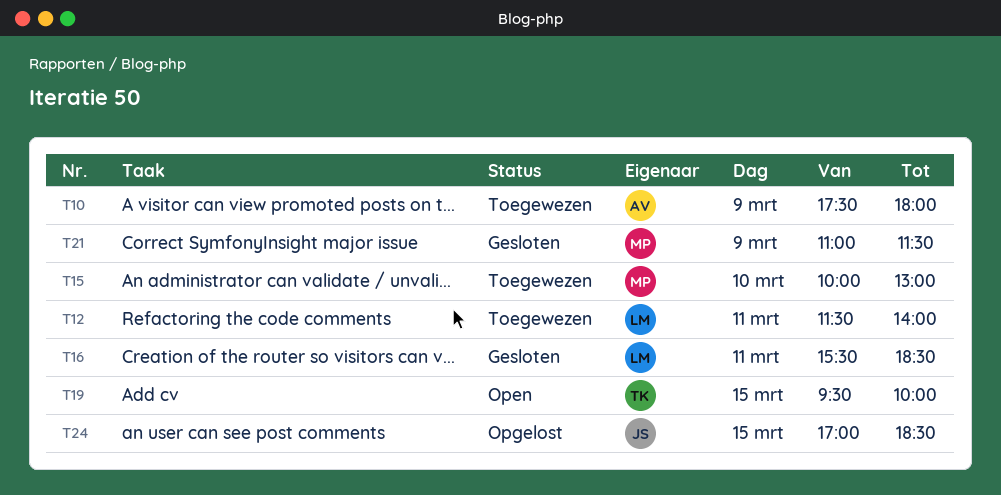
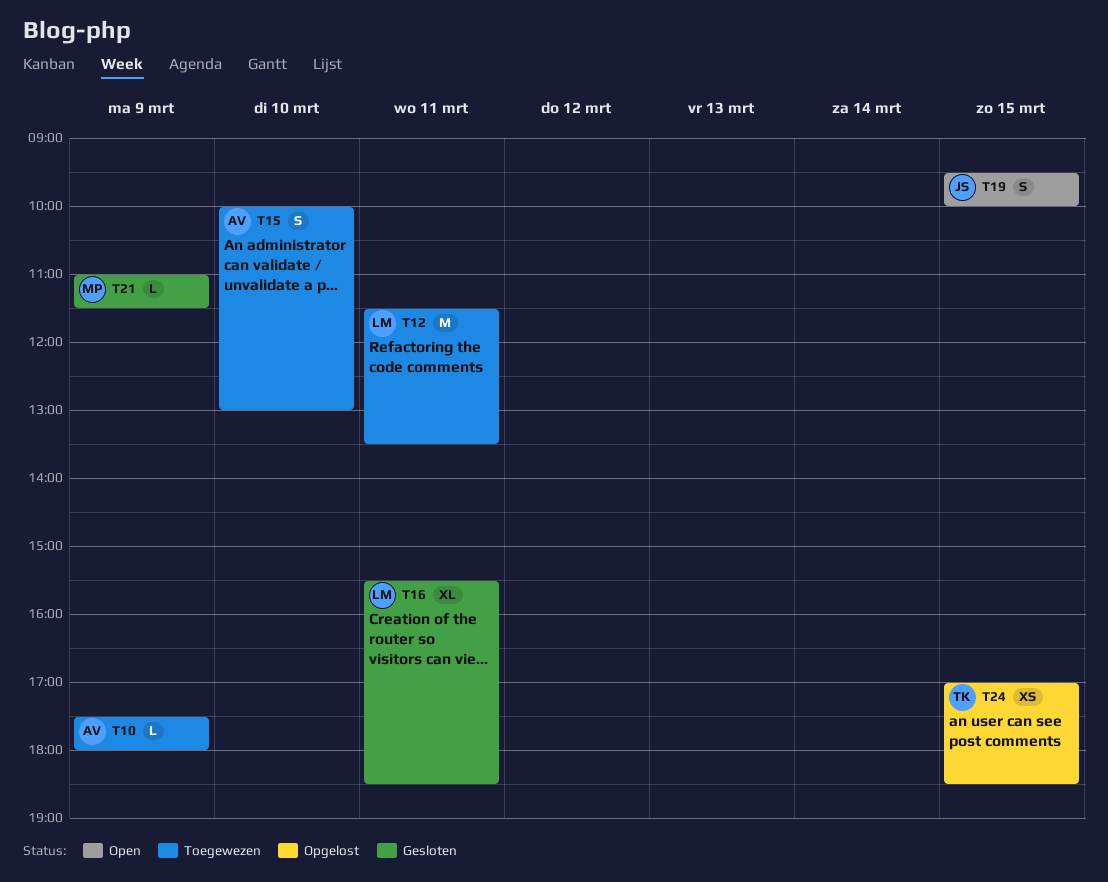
T12, ends: 14:00 -> 13:30
T15, owner: MP -> AV
T19, owner: TK -> JS
T24, owner: JS -> TK

